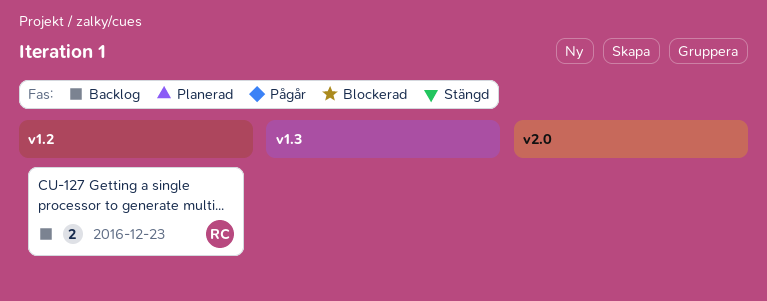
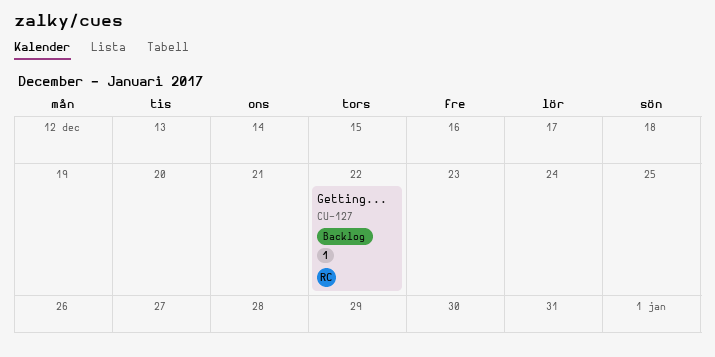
CU-127, estimate: 2 -> 1
CU-127, due: Dec 23 -> Dec 22

